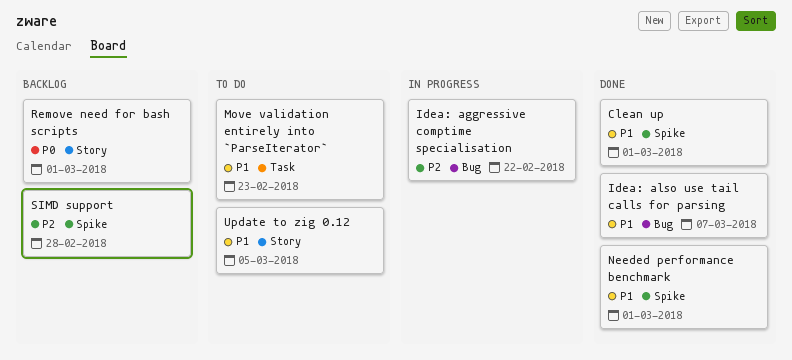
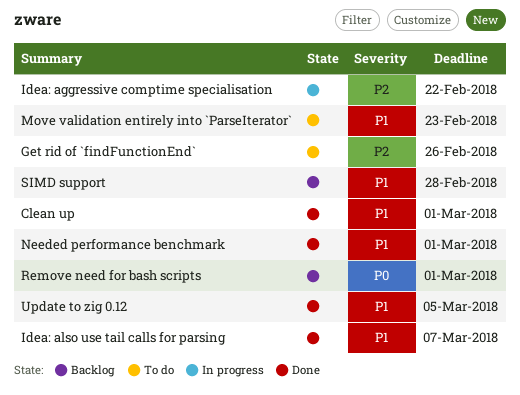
Get rid of `findFunctionEnd`: none -> present
SIMD support, priority: P2 -> P1
Update to zig 0.12, status: To do -> Done

